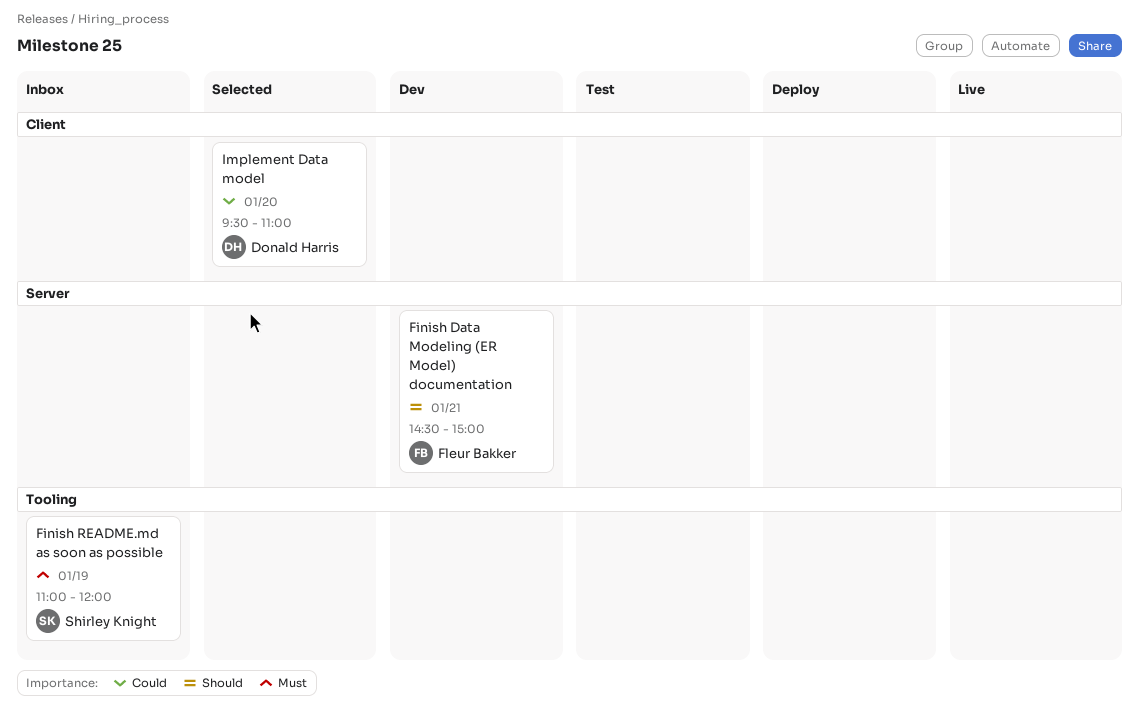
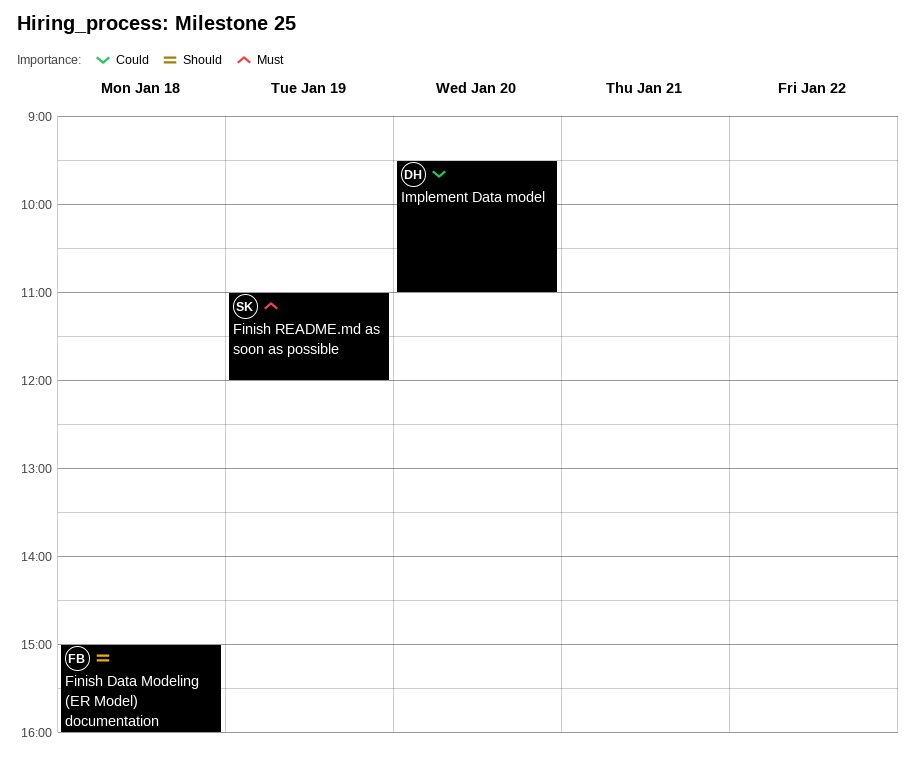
Finish Data Modeling (ER Model) documentation, day: Jan 21 -> Jan 18
Finish Data Modeling (ER Model) documentation, begins: 14:30 -> 15:00
Finish Data Modeling (ER Model) documentation, ends: 15:00 -> 16:00

